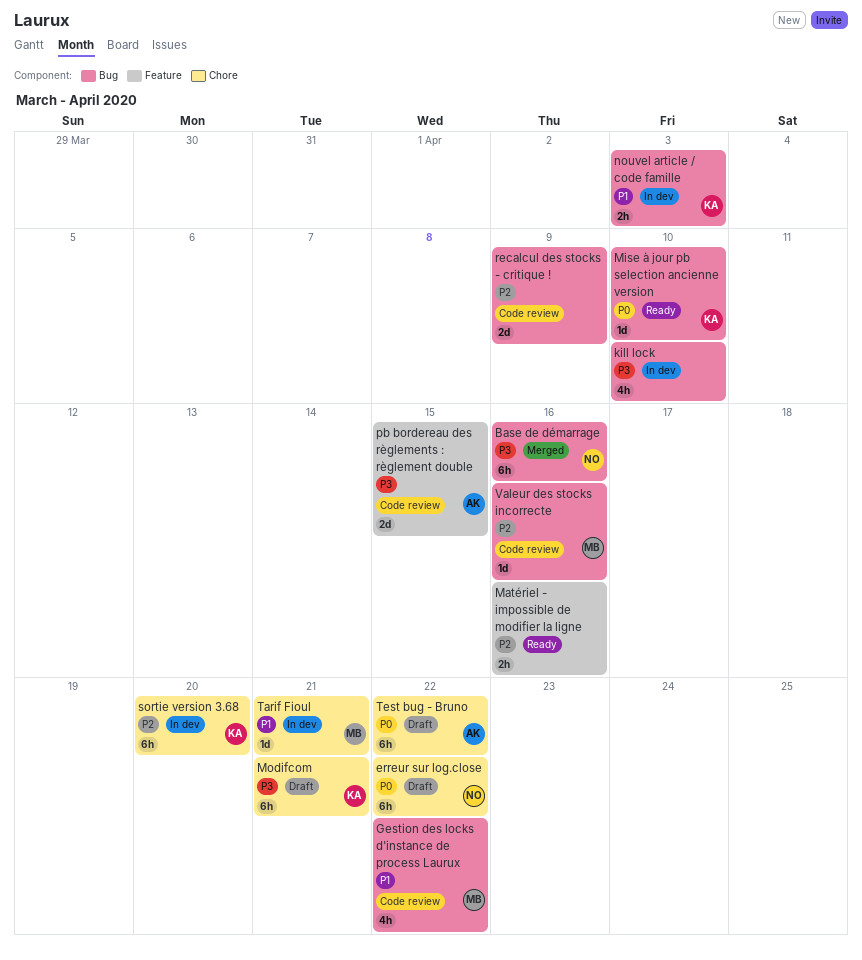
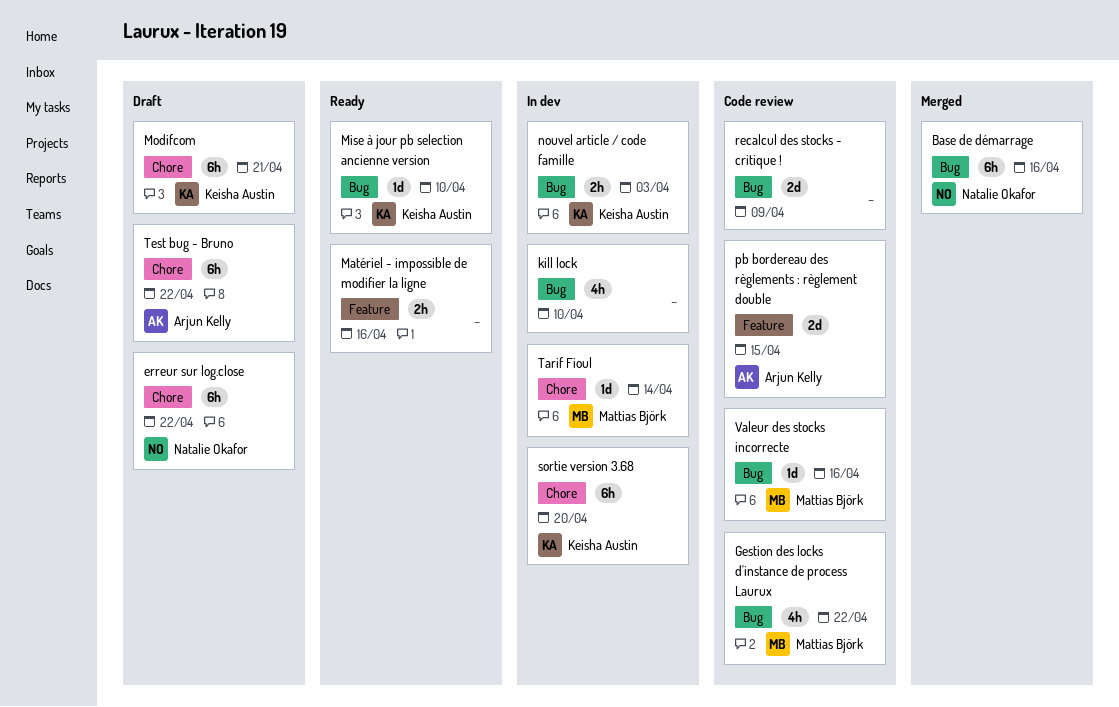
Tarif Fioul, due: Apr 21 -> Apr 14

